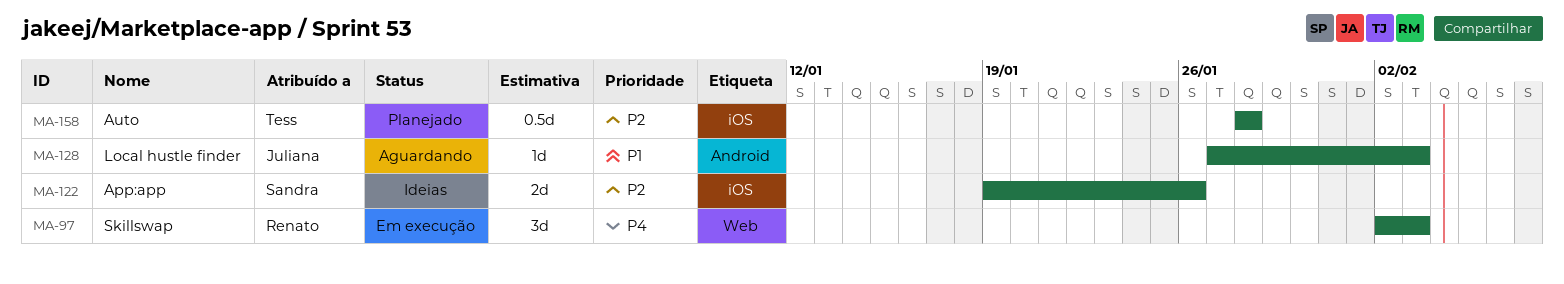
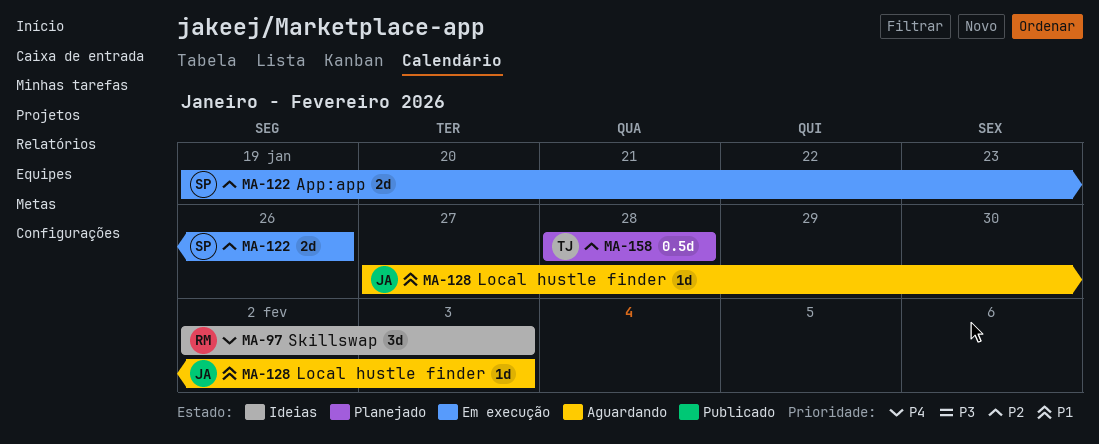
MA-97, status: Em execução -> Ideias
MA-122, status: Ideias -> Em execução

